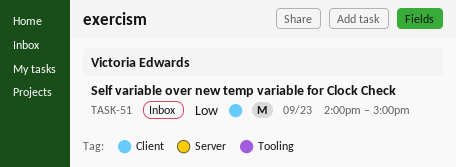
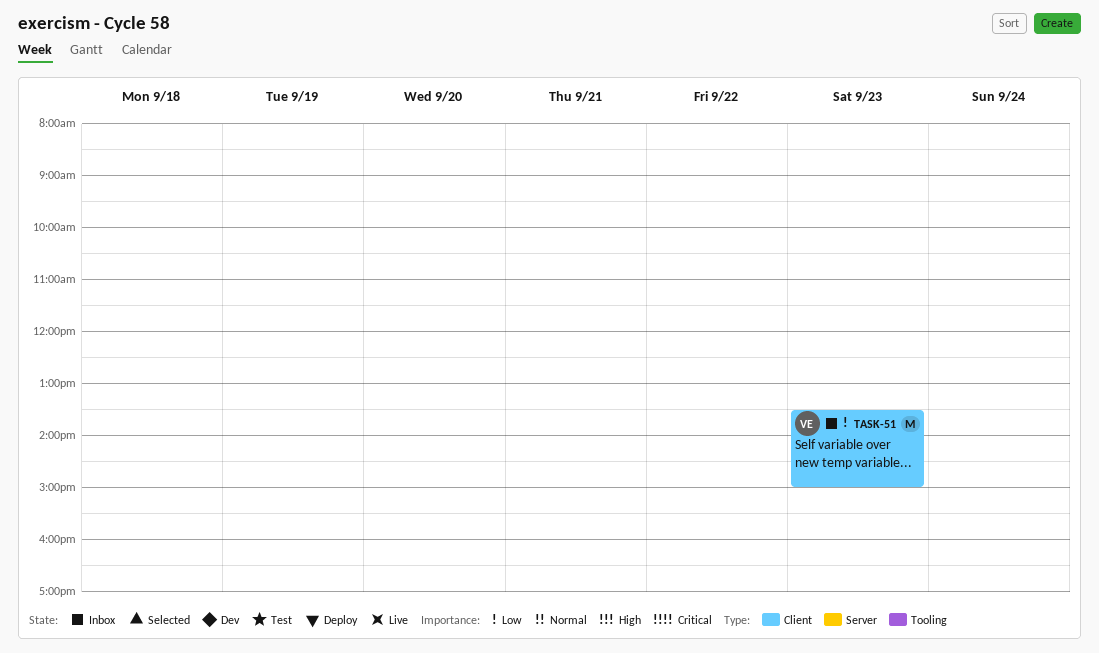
TASK-51, begins: 14:00 -> 13:30

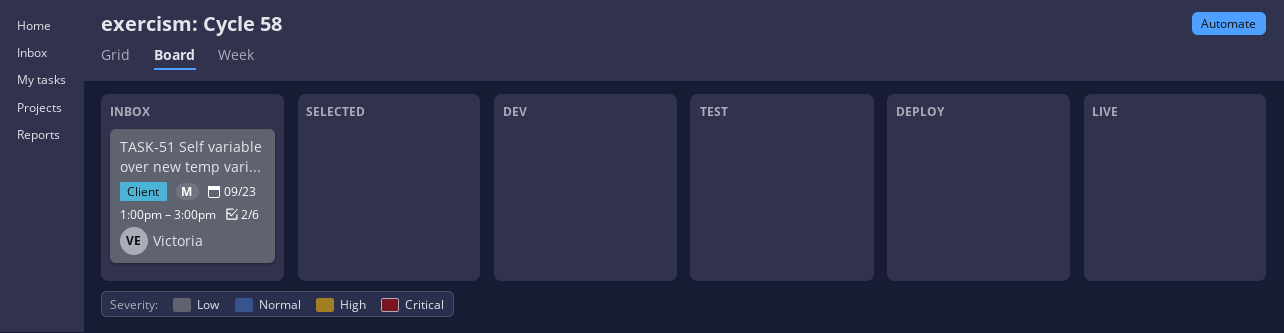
TASK-51, begins: 13:30 -> 13:00

